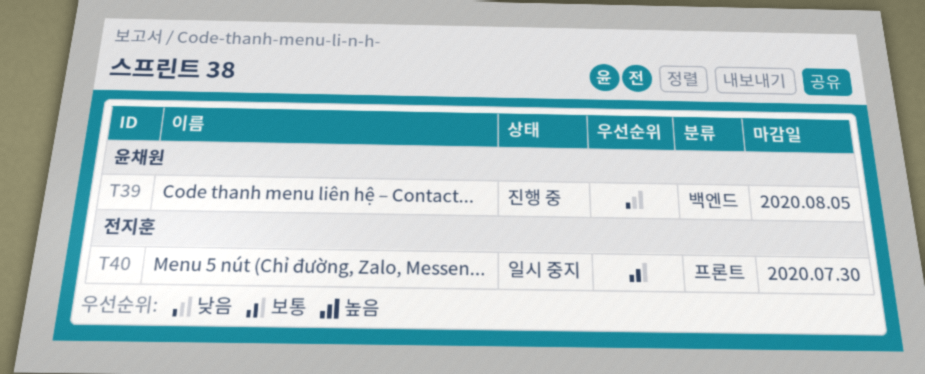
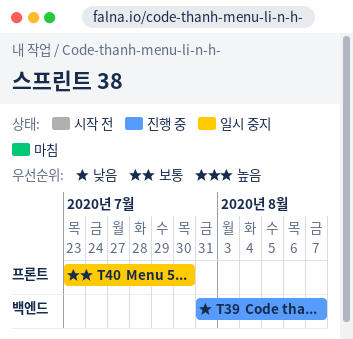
T39, due: Aug 5 -> Aug 7

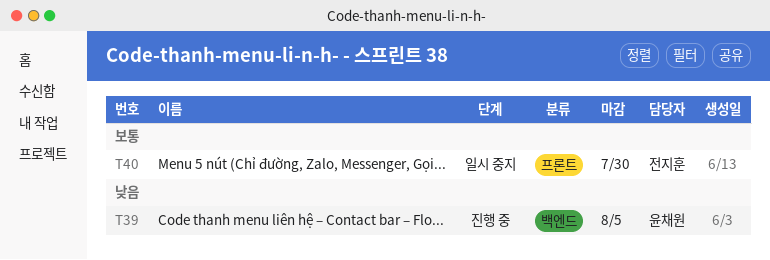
T39, due: Aug 7 -> Aug 5

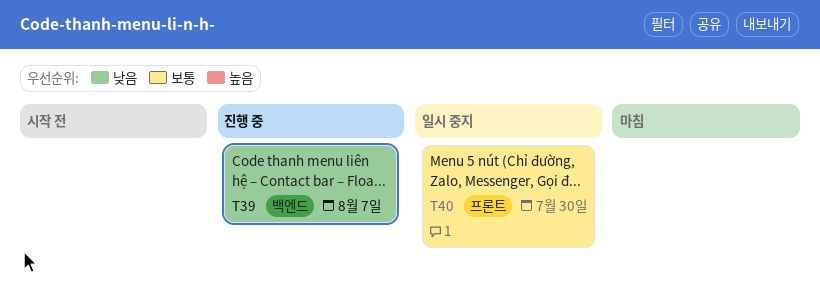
T39, due: Aug 5 -> Aug 7

